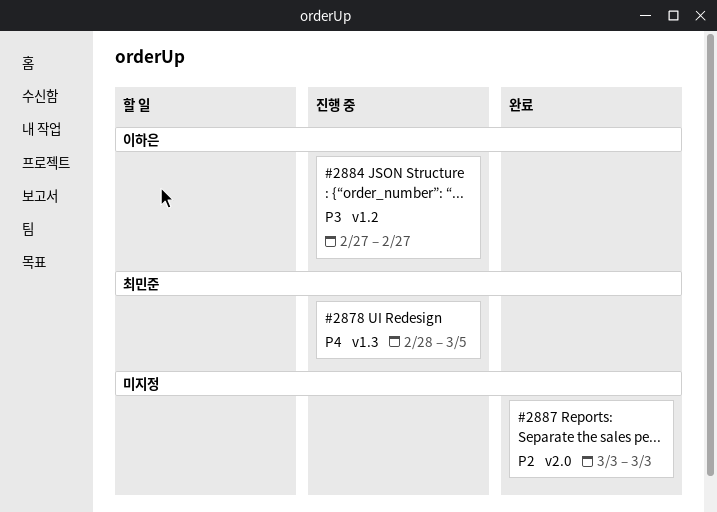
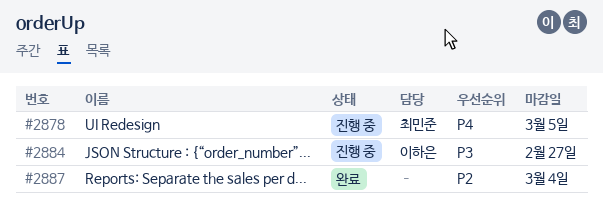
#2887, due: Mar 3 -> Mar 4

